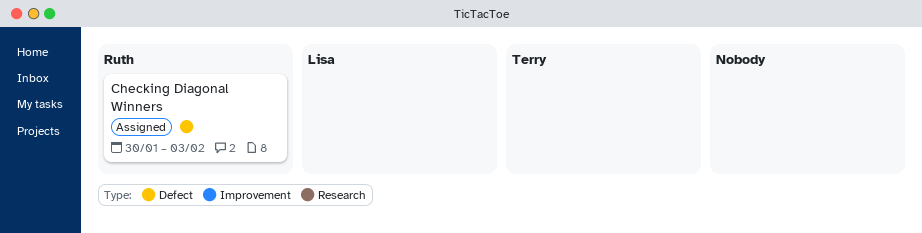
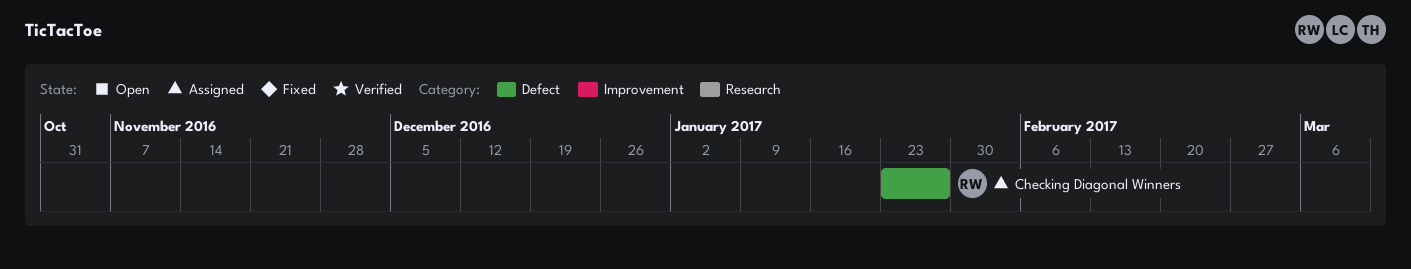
Checking Diagonal Winners, start: Jan 30 -> Jan 23
Checking Diagonal Winners, due: Feb 3 -> Jan 27

